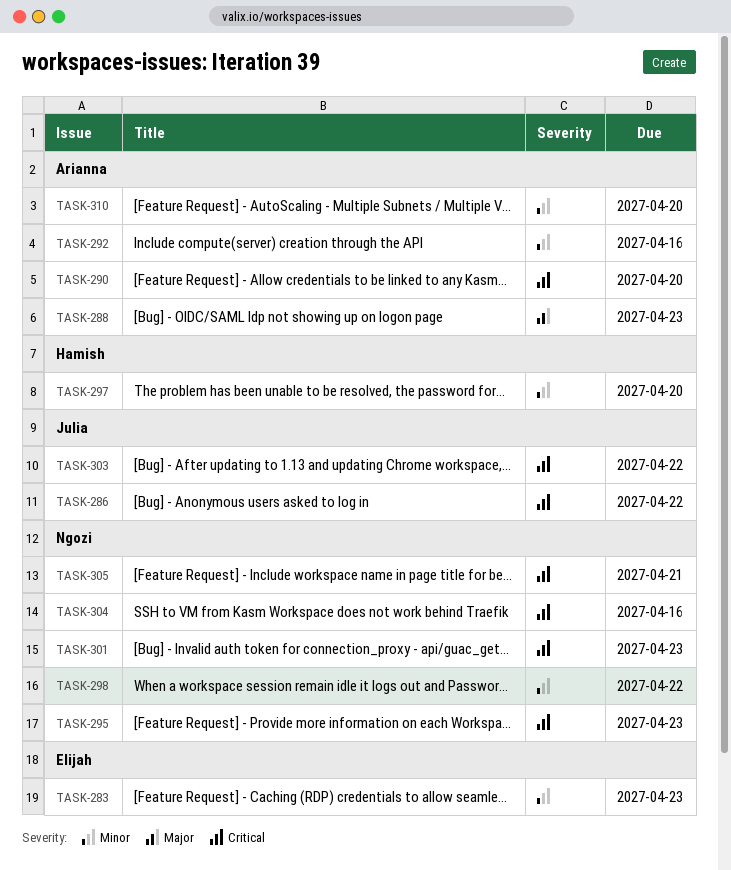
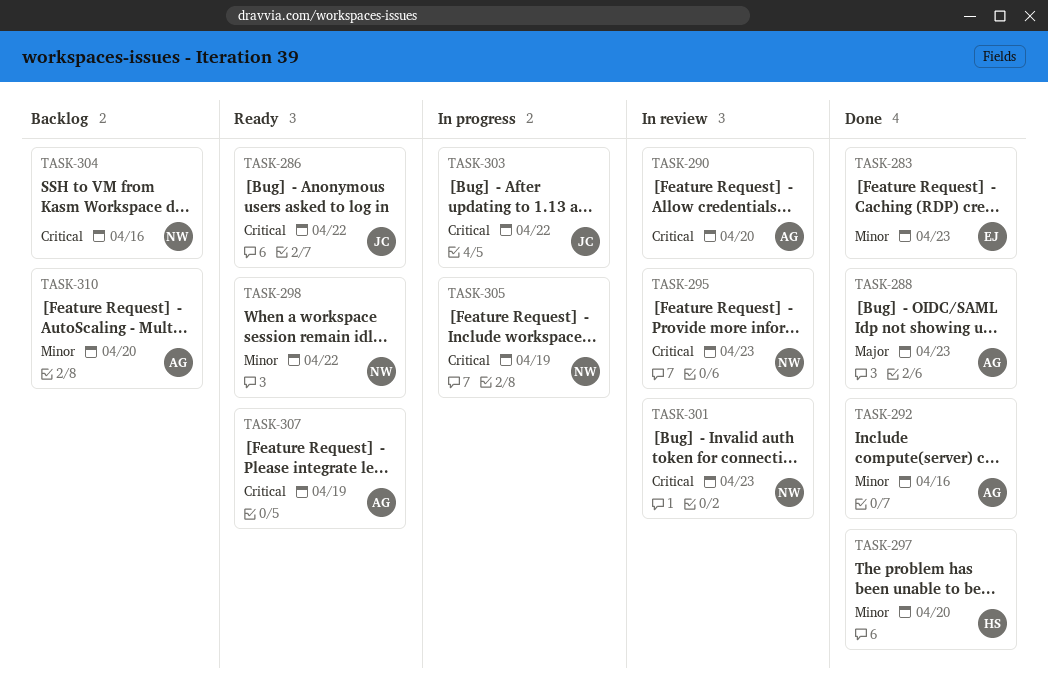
TASK-305, due: Apr 21 -> Apr 19
TASK-307: none -> present

